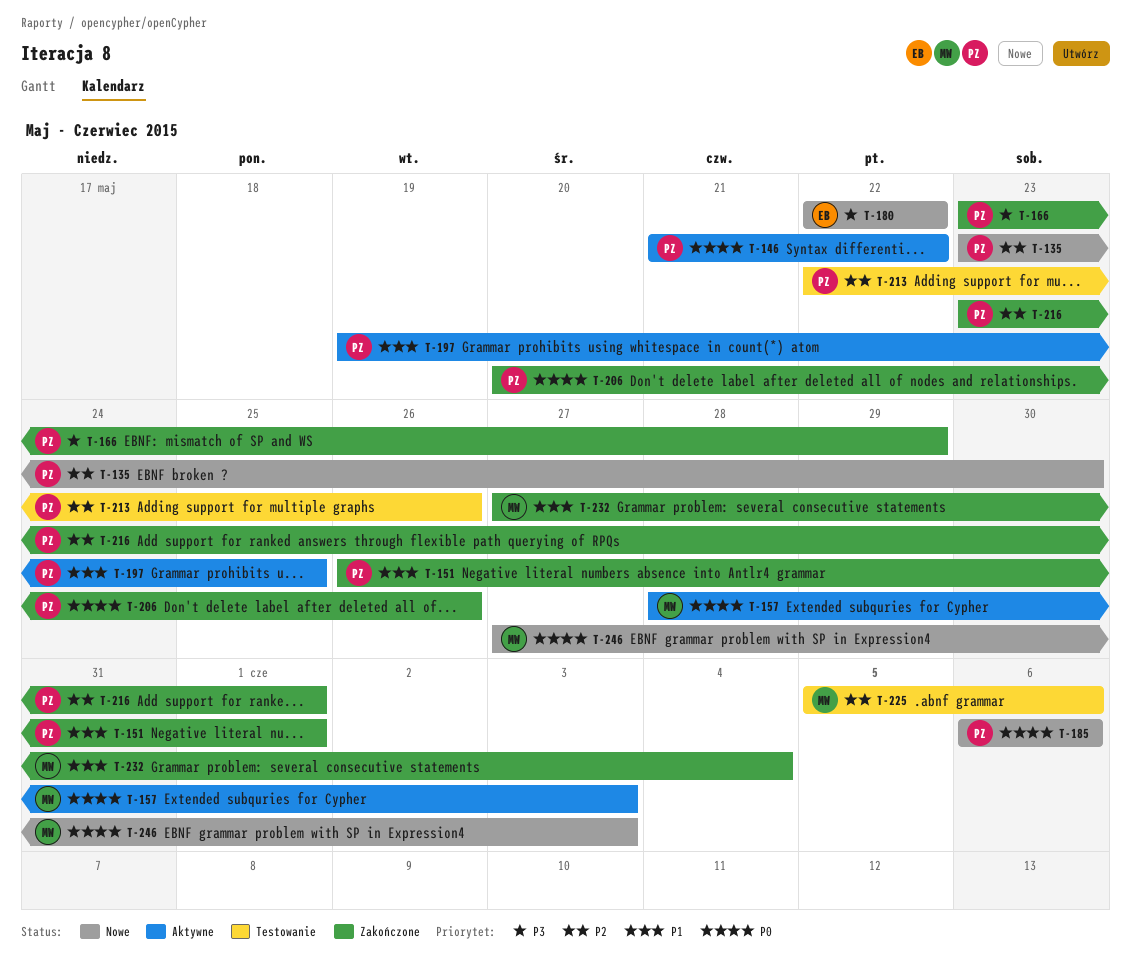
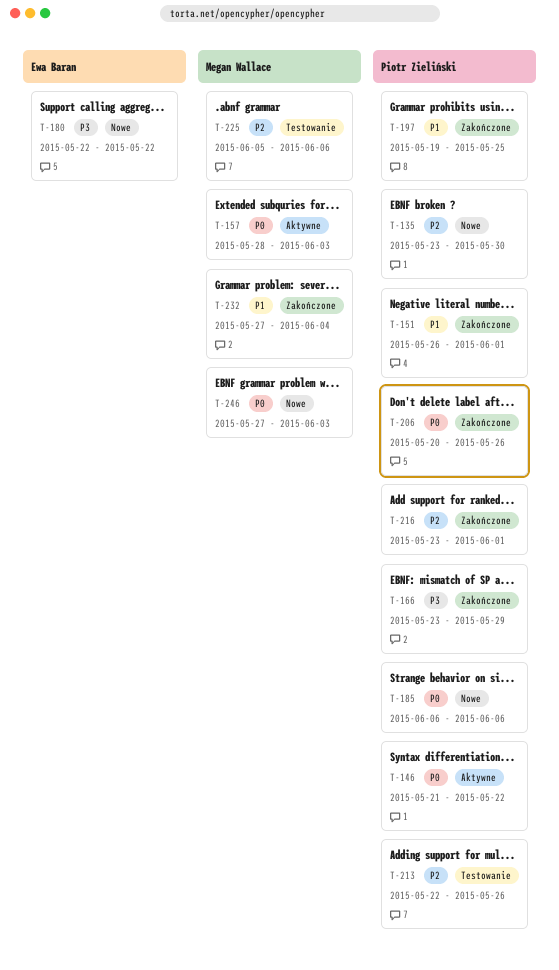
T-197, status: Aktywne -> Zakończone

